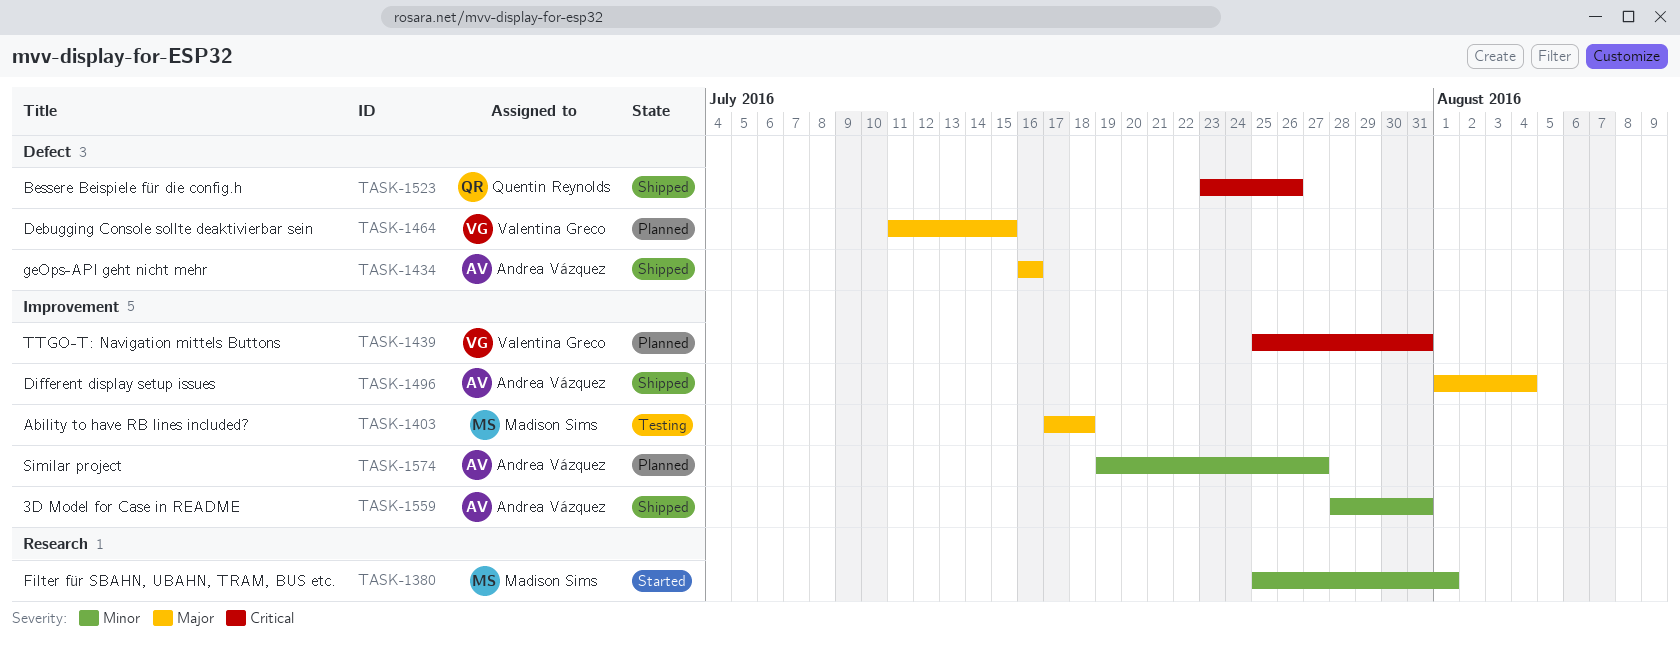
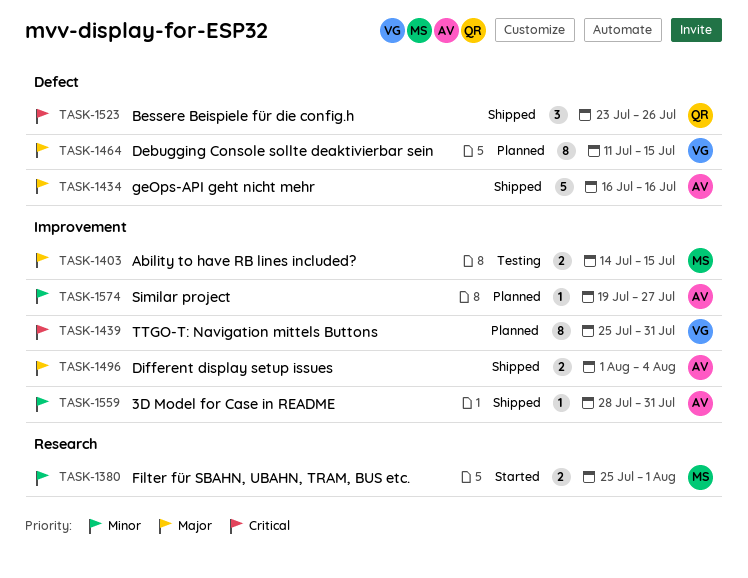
TASK-1403, start: Jul 17 -> Jul 14
TASK-1403, due: Jul 18 -> Jul 15

